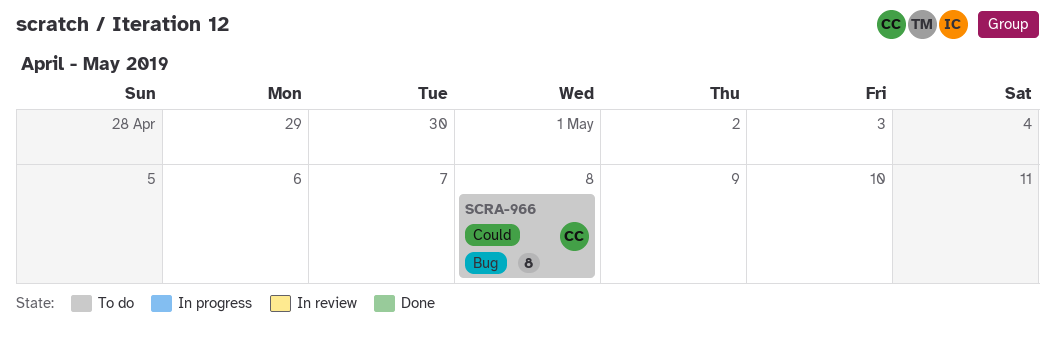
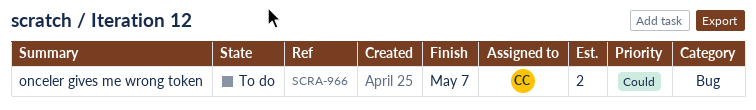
SCRA-966, estimate: 8 -> 2
SCRA-966, due: May 8 -> May 7

